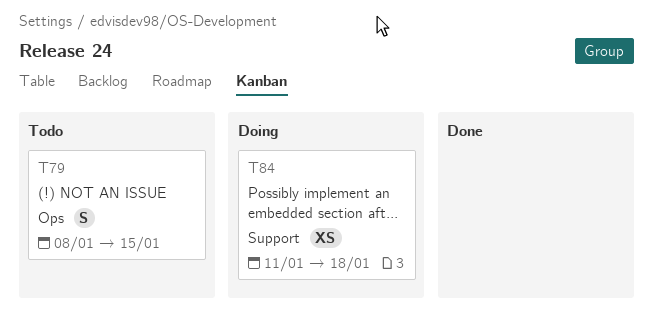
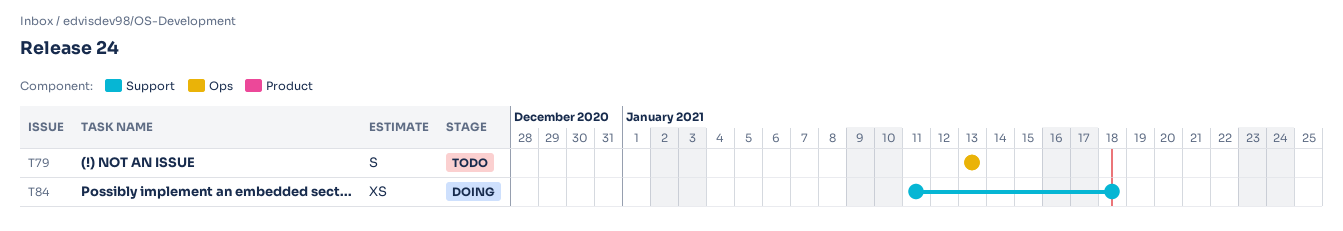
T79, start: Jan 8 -> Jan 13
T79, due: Jan 15 -> Jan 13

